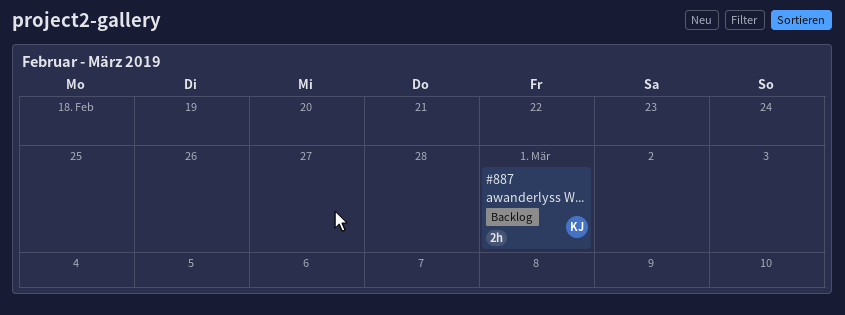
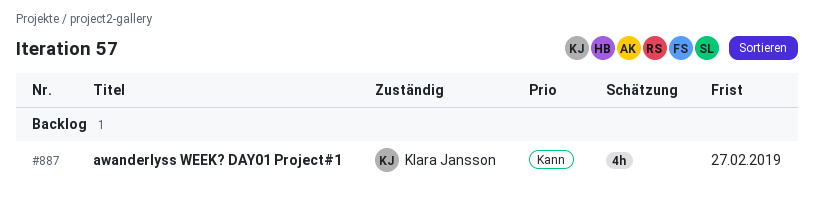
#887, estimate: 2h -> 4h
#887, due: Mar 1 -> Feb 27

